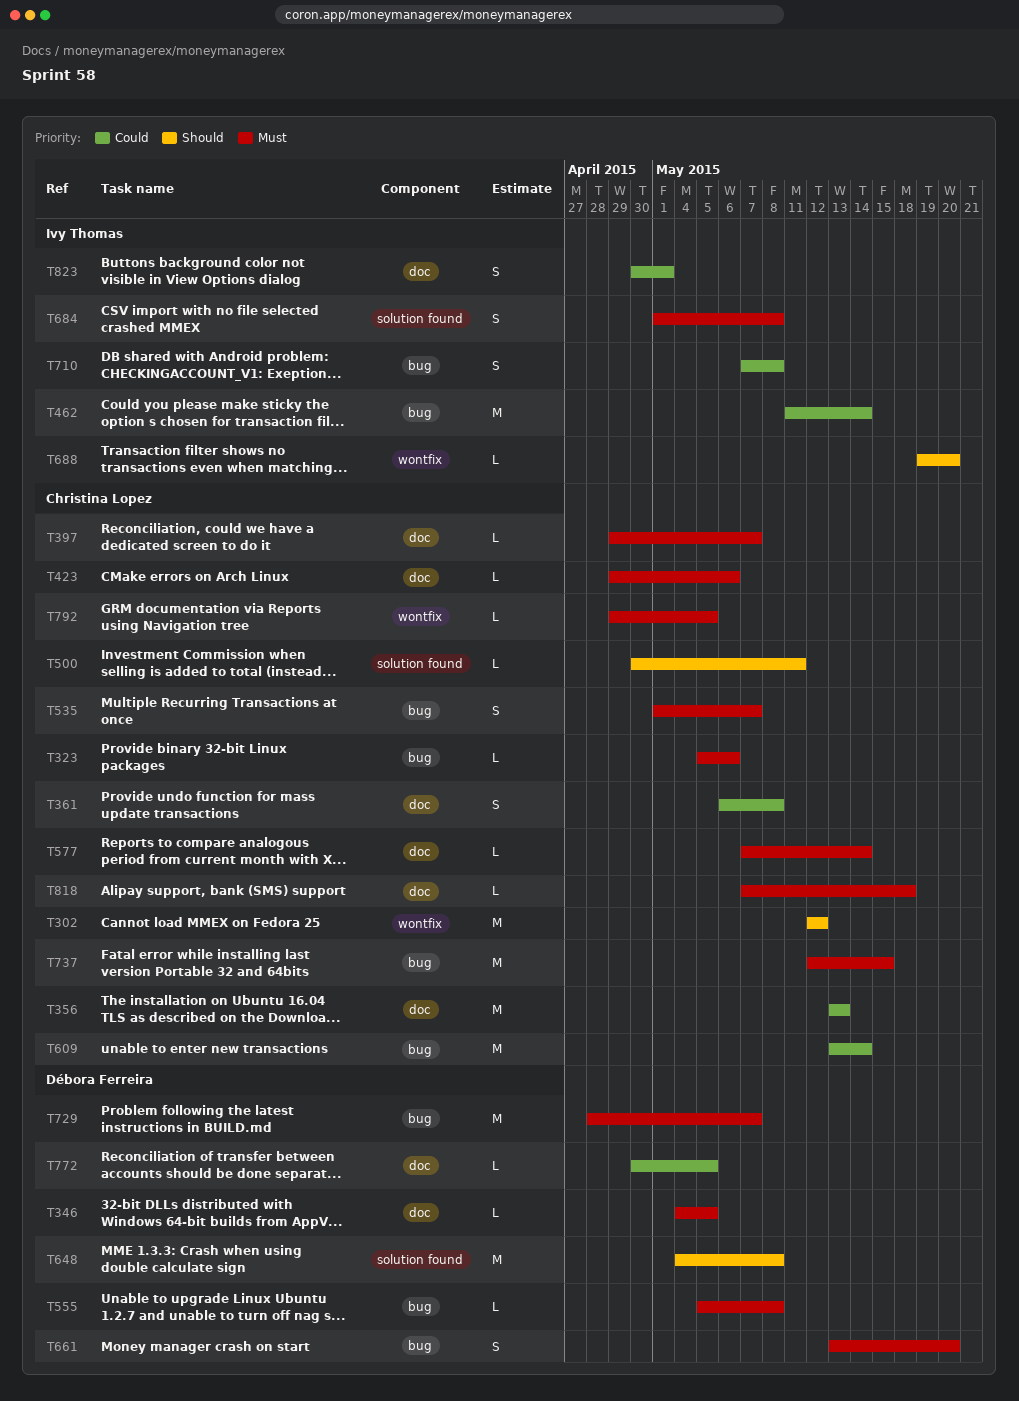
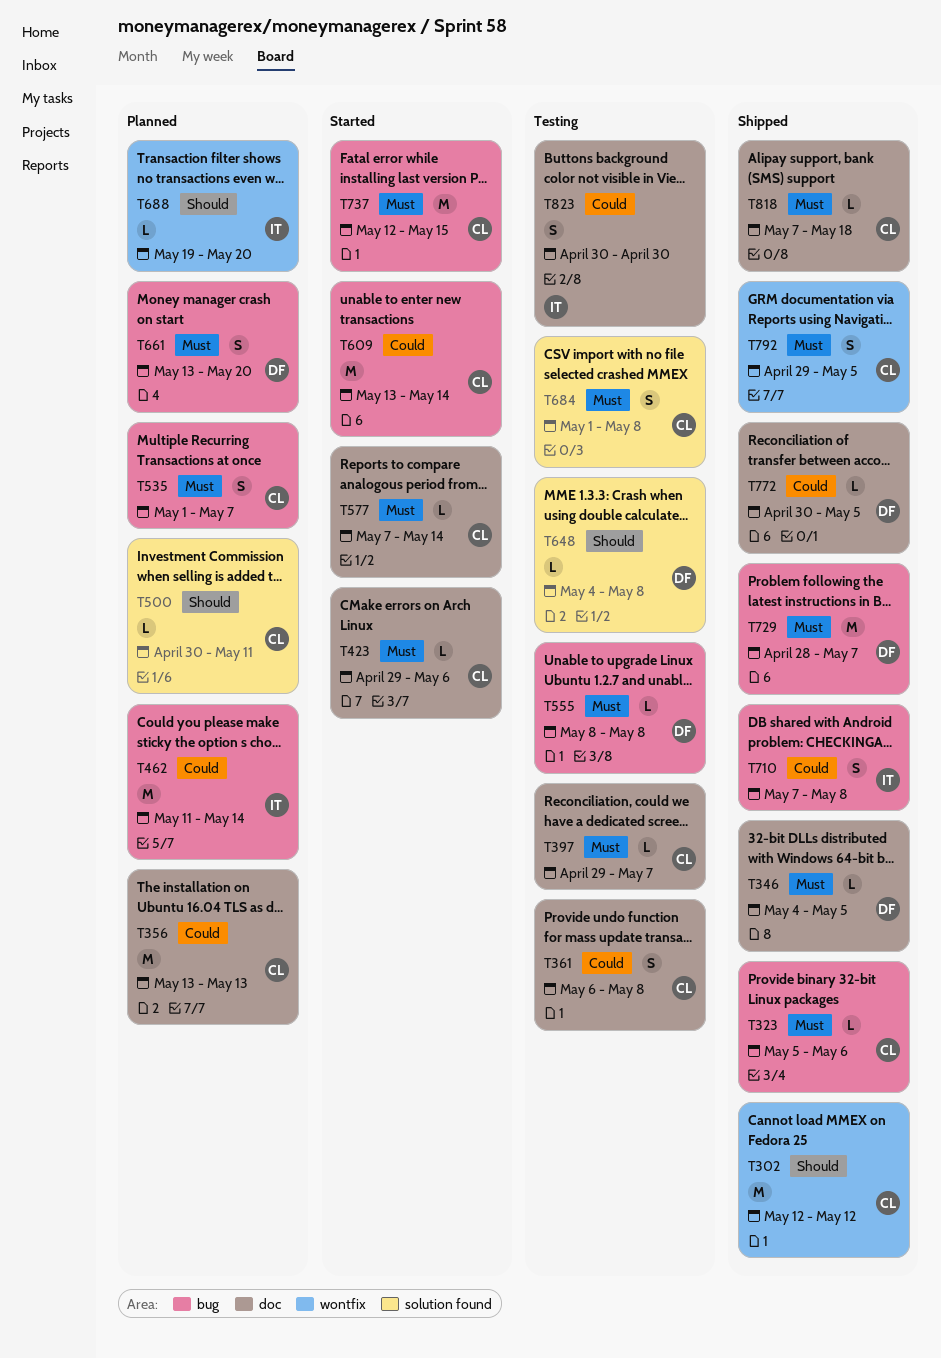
T555, start: May 5 -> May 8
T648, estimate: M -> L
T684, owner: Ivy Thomas -> Christina Lopez
T792, estimate: L -> S
T823, due: May 1 -> Apr 30

